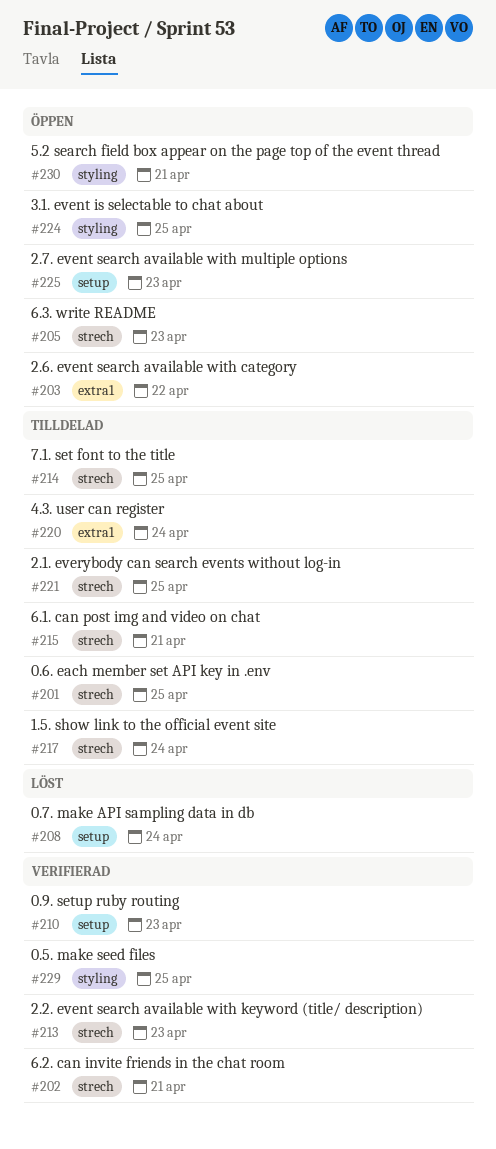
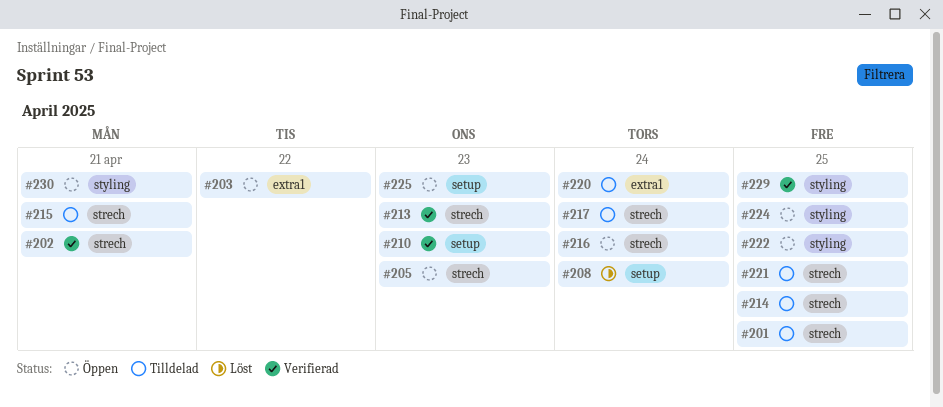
#216: none -> present
#222: none -> present

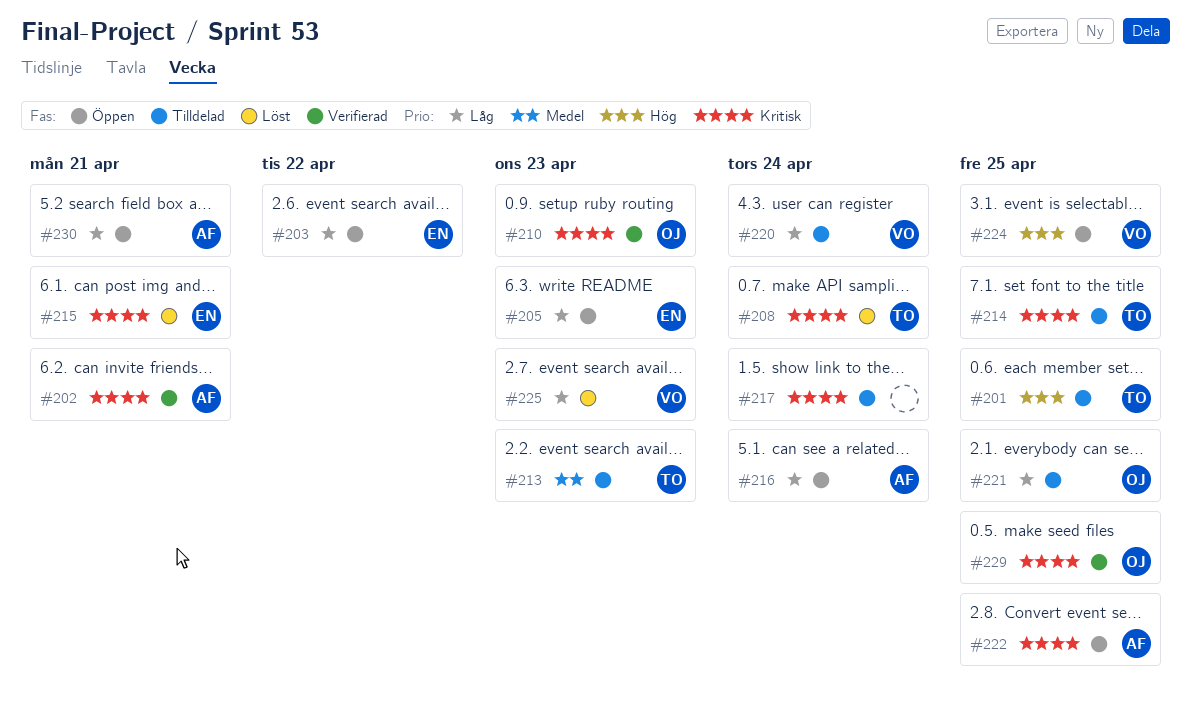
#213, status: Verifierad -> Tilldelad
#215, status: Tilldelad -> Löst
#225, status: Öppen -> Löst

